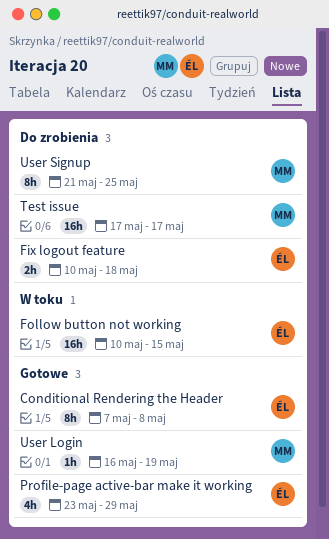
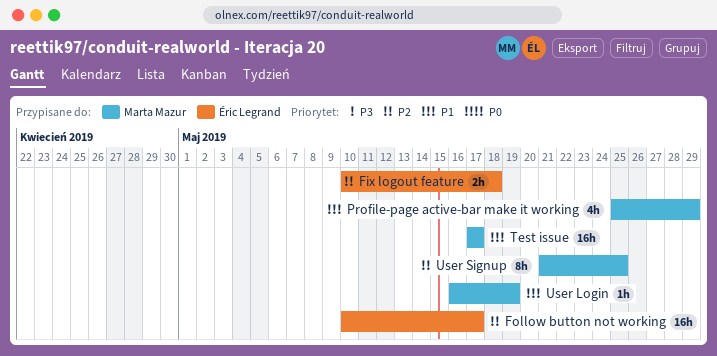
Conditional Rendering the Header: present -> none
Follow button not working, due: May 15 -> May 17
Profile-page active-bar make it working, owner: Éric Legrand -> Marta Mazur
Profile-page active-bar make it working, start: May 23 -> May 25

